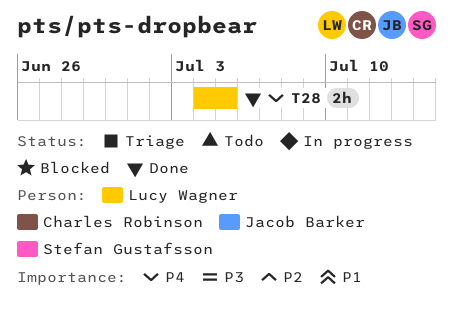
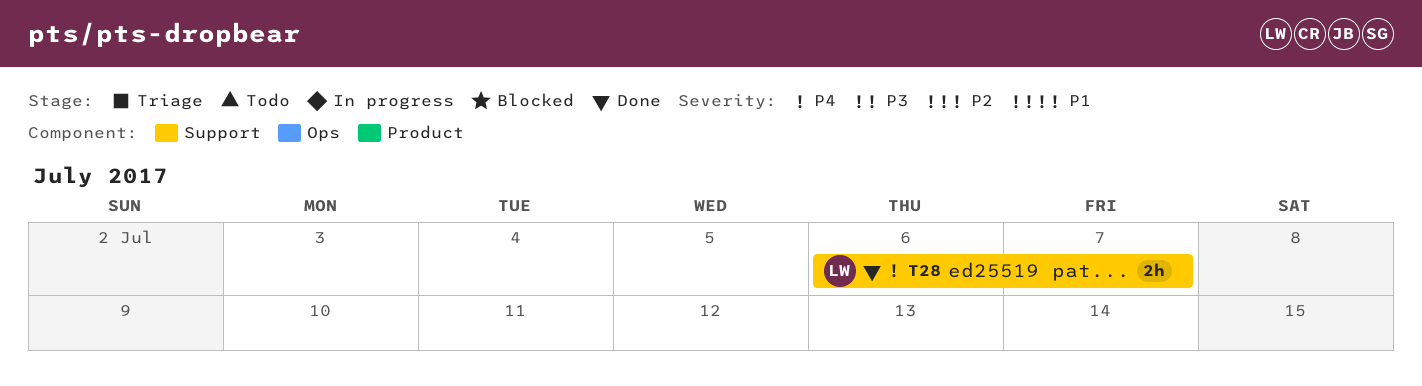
T28, start: Jul 4 -> Jul 6
T28, due: Jul 5 -> Jul 7

